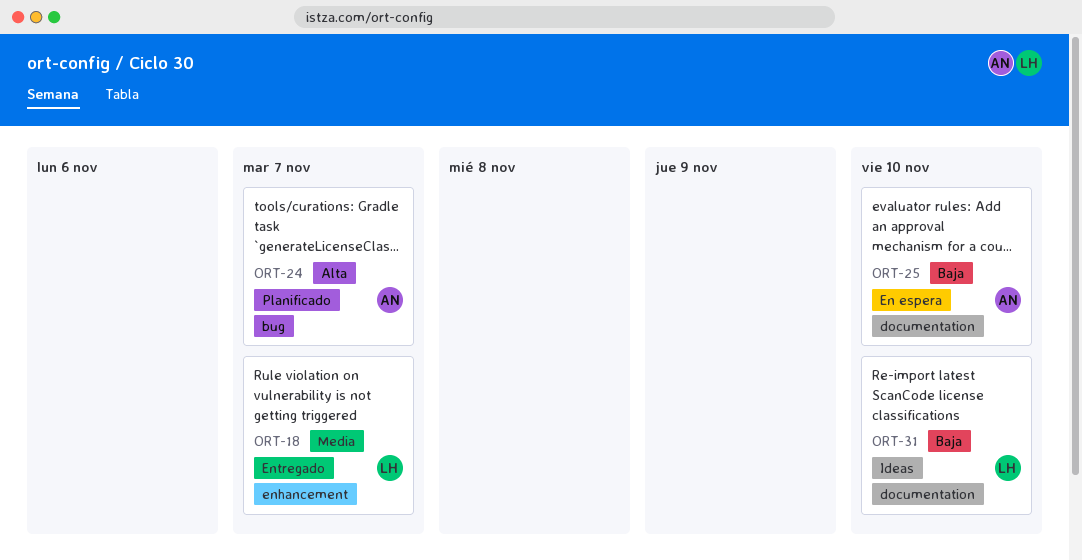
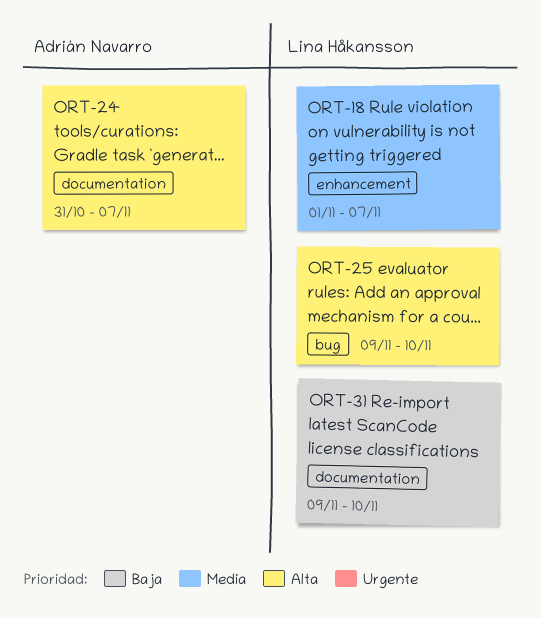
ORT-24, label: bug -> documentation
ORT-25, owner: Adrián Navarro -> Lina Håkansson
ORT-25, priority: Baja -> Alta
ORT-25, label: documentation -> bug

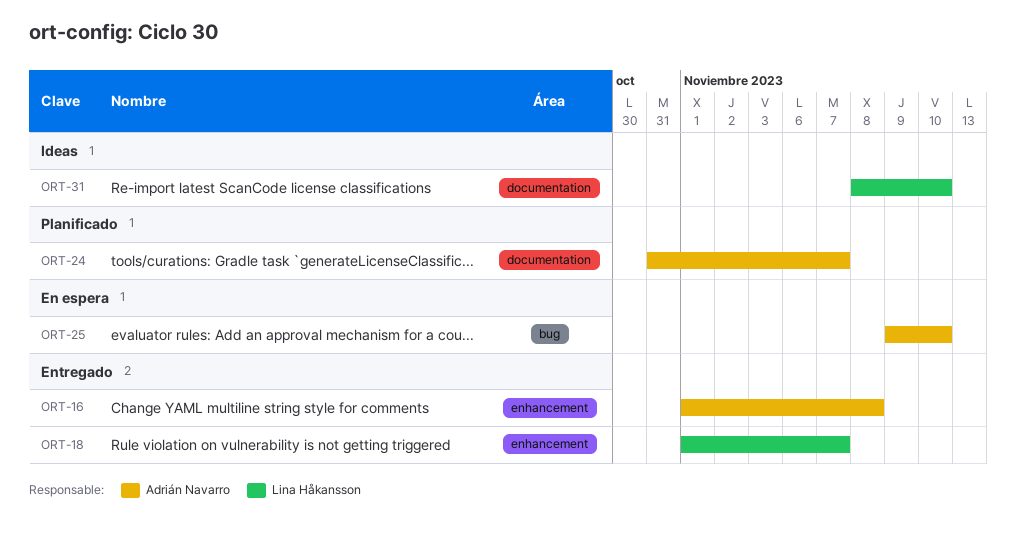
ORT-16: none -> present
ORT-25, owner: Lina Håkansson -> Adrián Navarro
ORT-31, start: Nov 9 -> Nov 8

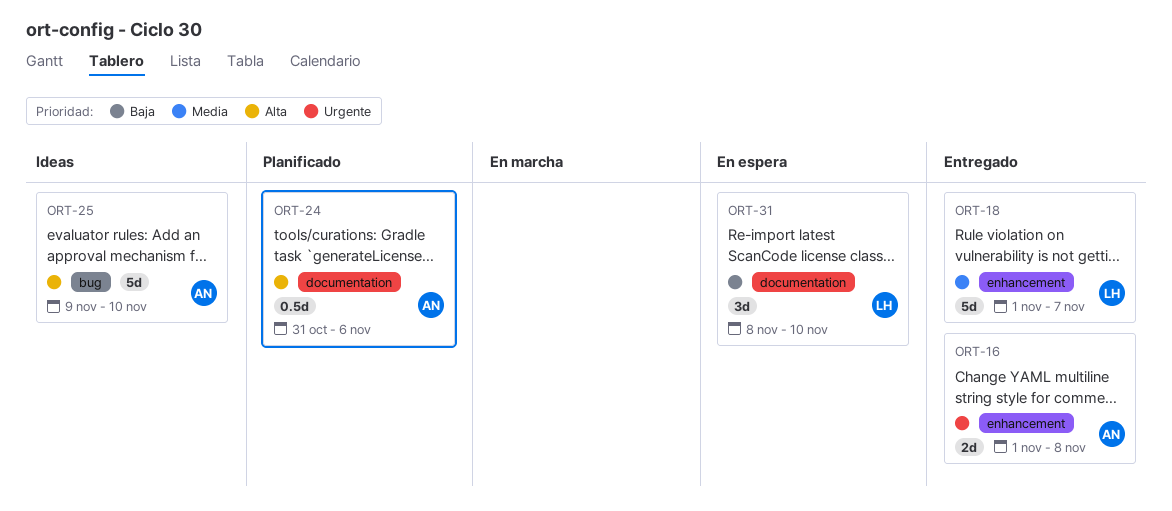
ORT-24, due: Nov 7 -> Nov 6
ORT-25, status: En espera -> Ideas
ORT-31, status: Ideas -> En espera

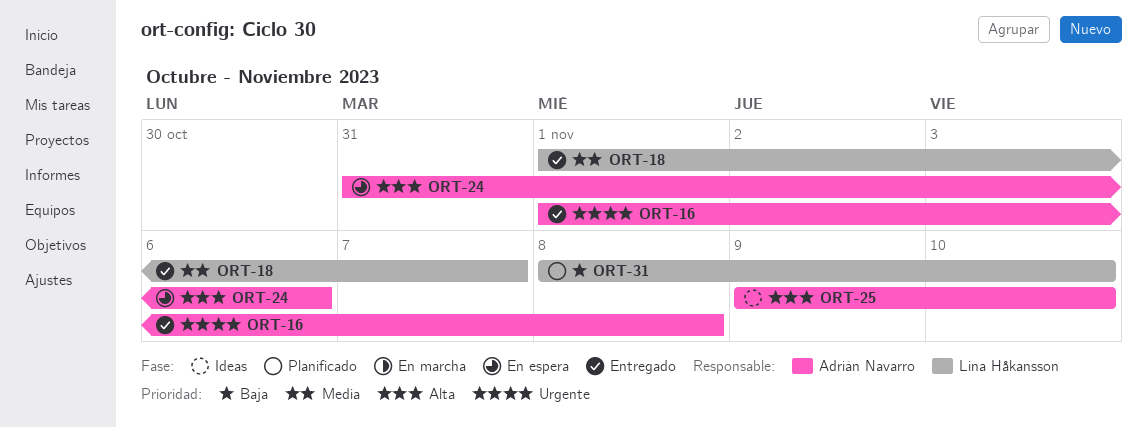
ORT-24, status: Planificado -> En espera
ORT-31, status: En espera -> Planificado

